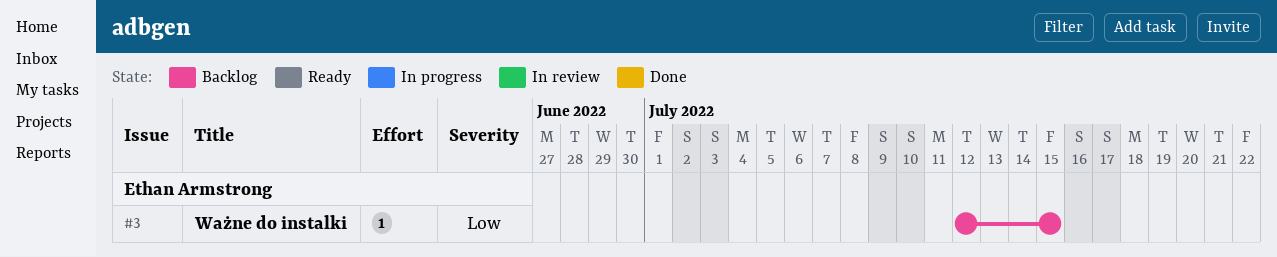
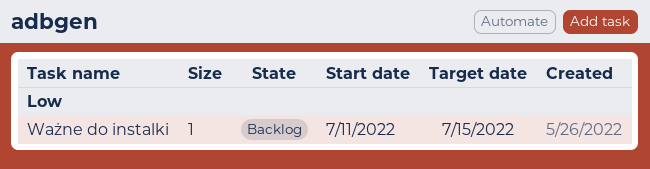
Ważne do instalki, start: Jul 12 -> Jul 11

